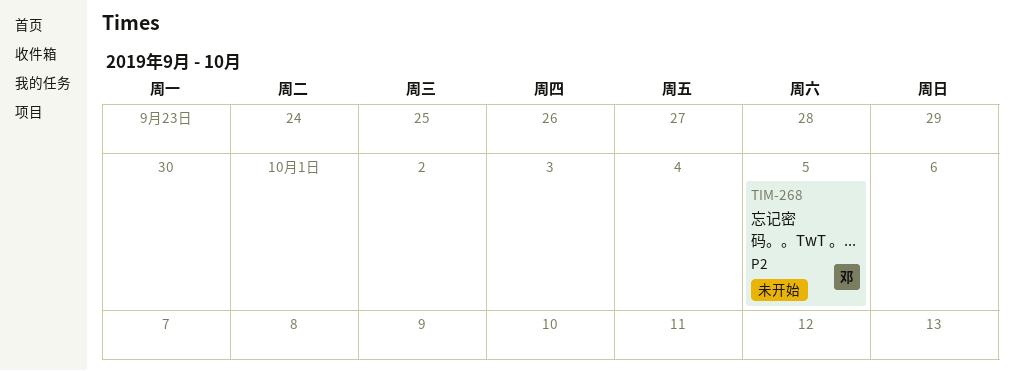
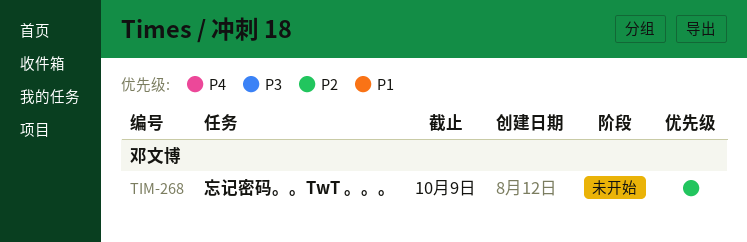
TIM-268, due: Oct 5 -> Oct 9

